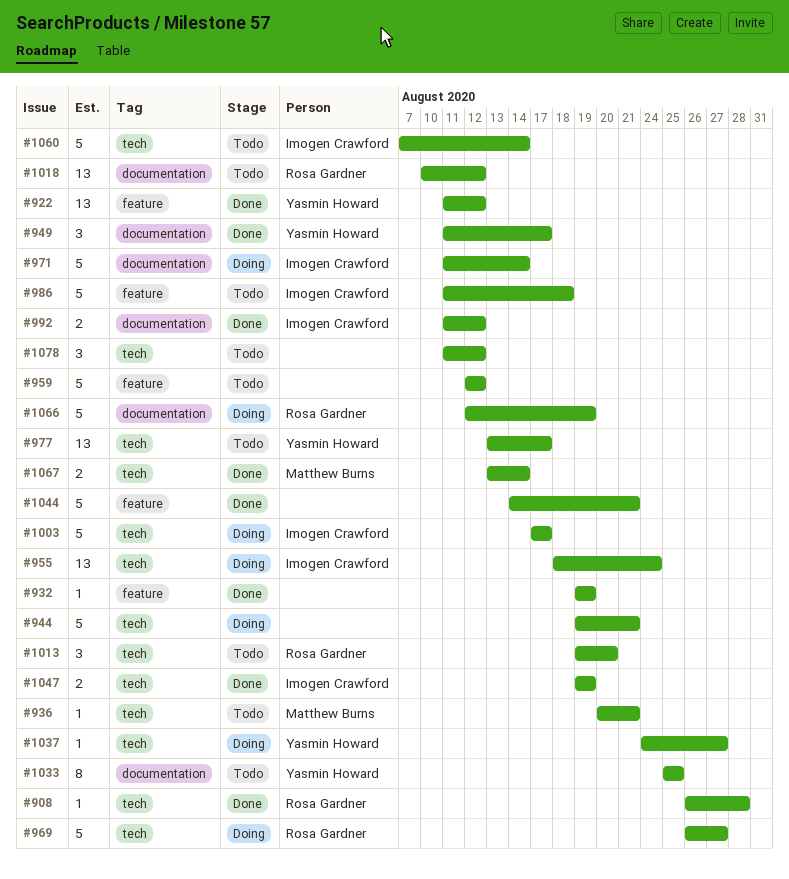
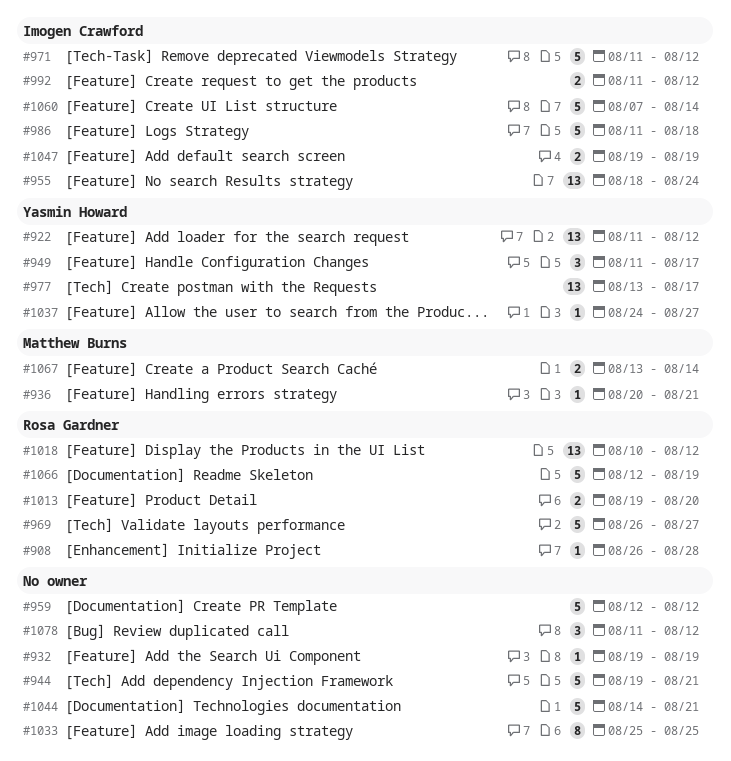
#971, due: Aug 14 -> Aug 12
#1003: present -> none
#1013, estimate: 3 -> 2
#1033, owner: Yasmin Howard -> none

